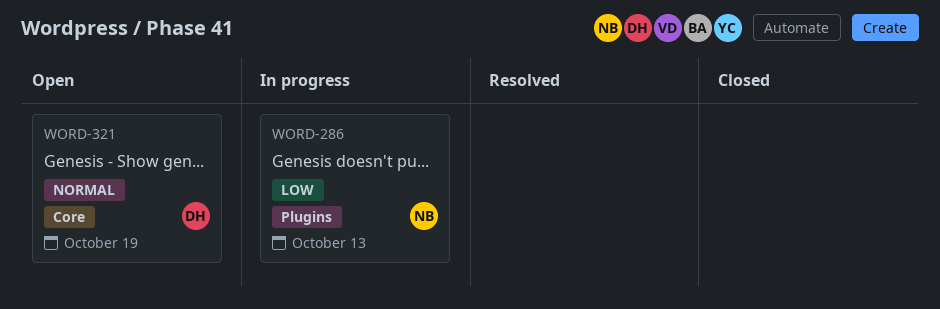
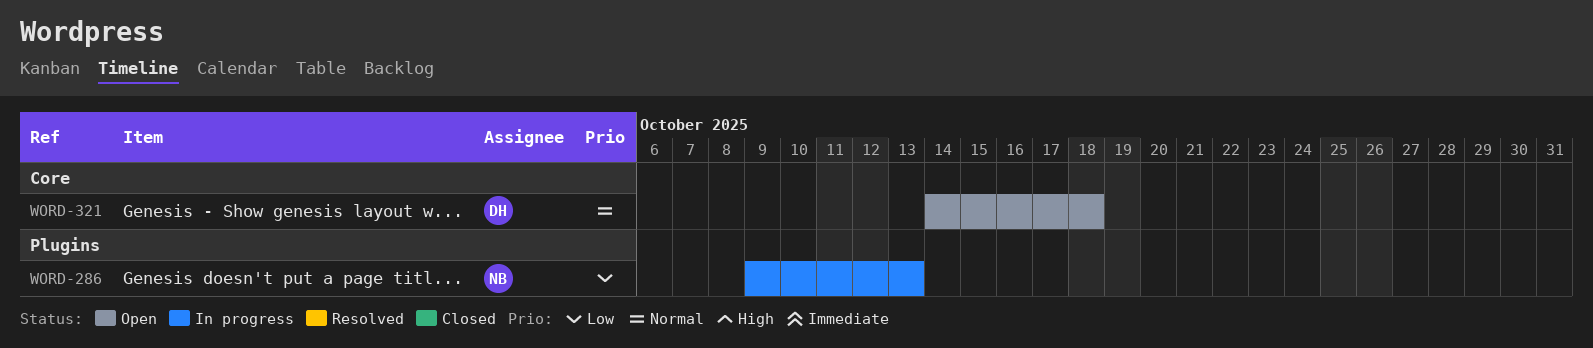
WORD-321, due: Oct 19 -> Oct 18

